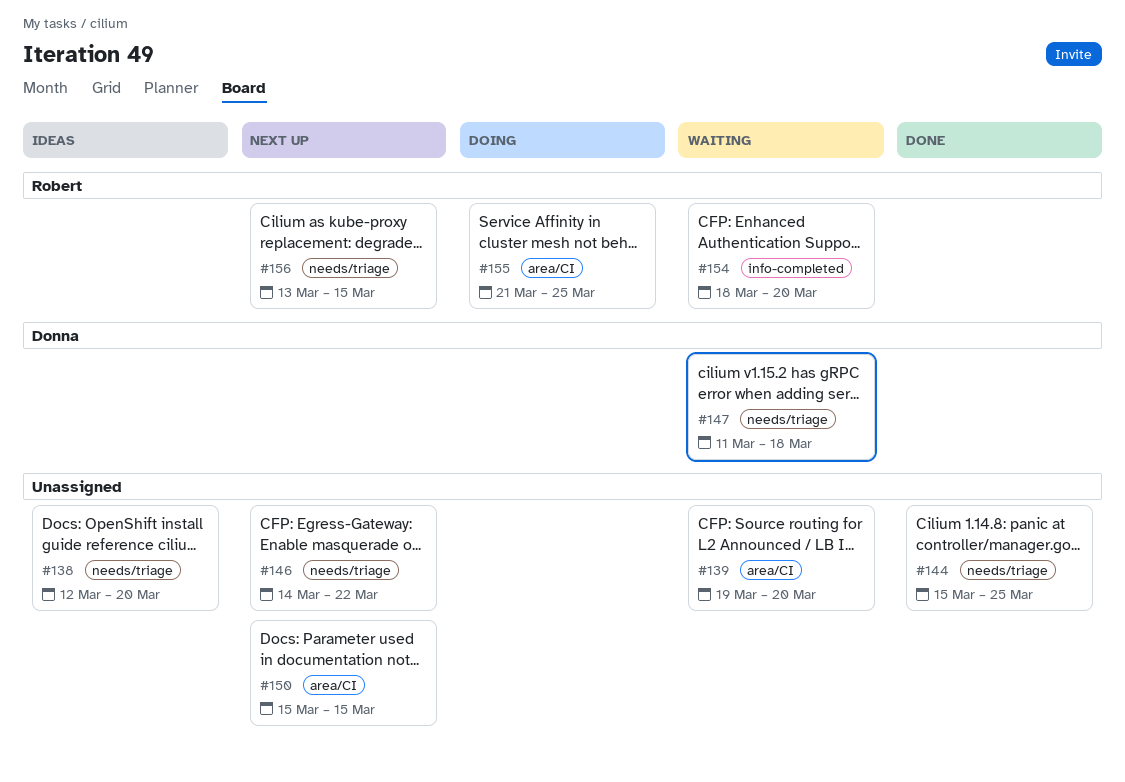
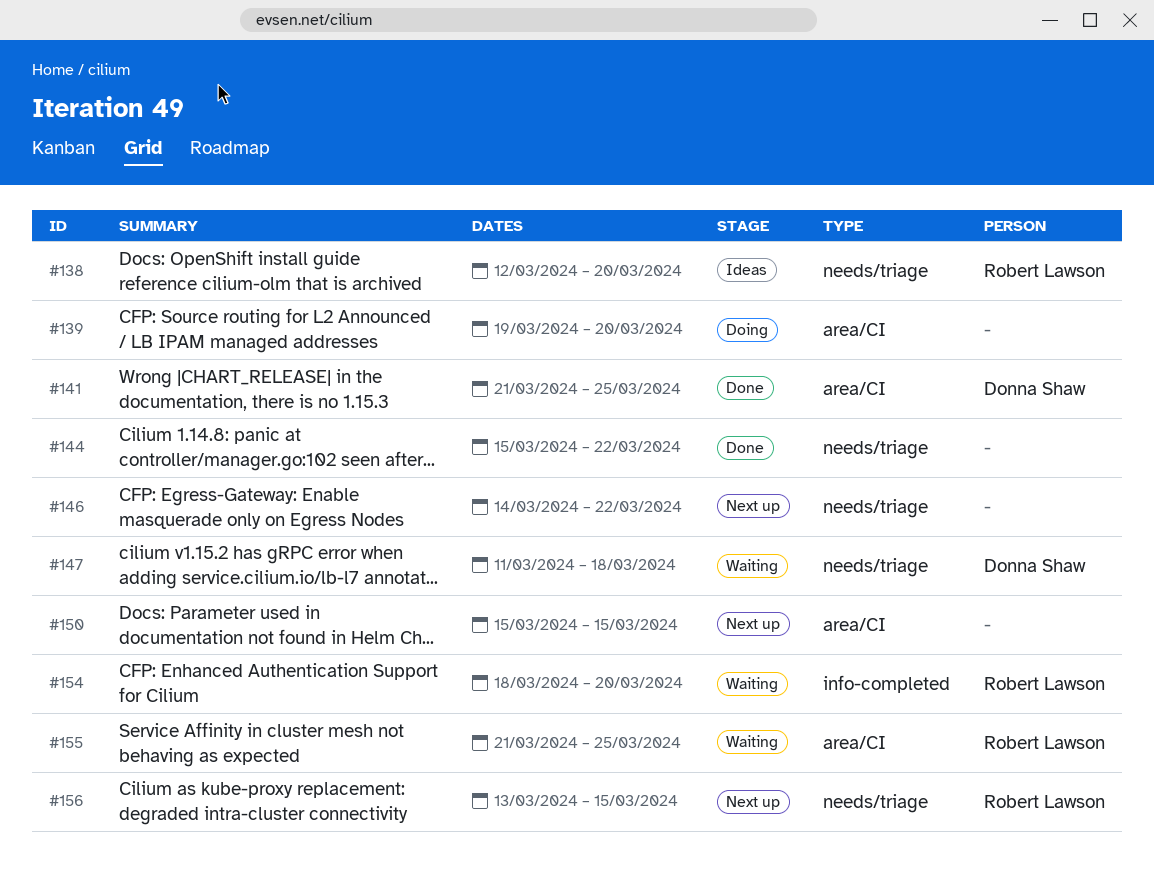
#138, owner: none -> Robert Lawson
#139, status: Waiting -> Doing
#141: none -> present
#144, due: Mar 25 -> Mar 22
#155, status: Doing -> Waiting

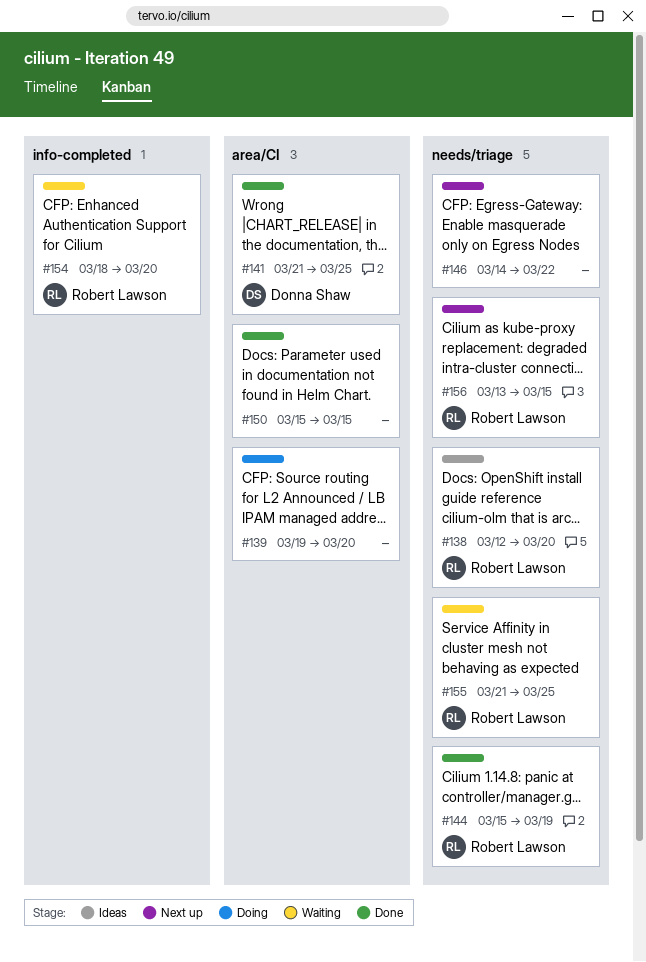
#144, owner: none -> Robert Lawson
#144, due: Mar 22 -> Mar 19
#147: present -> none
#150, status: Next up -> Done
#155, label: area/CI -> needs/triage

